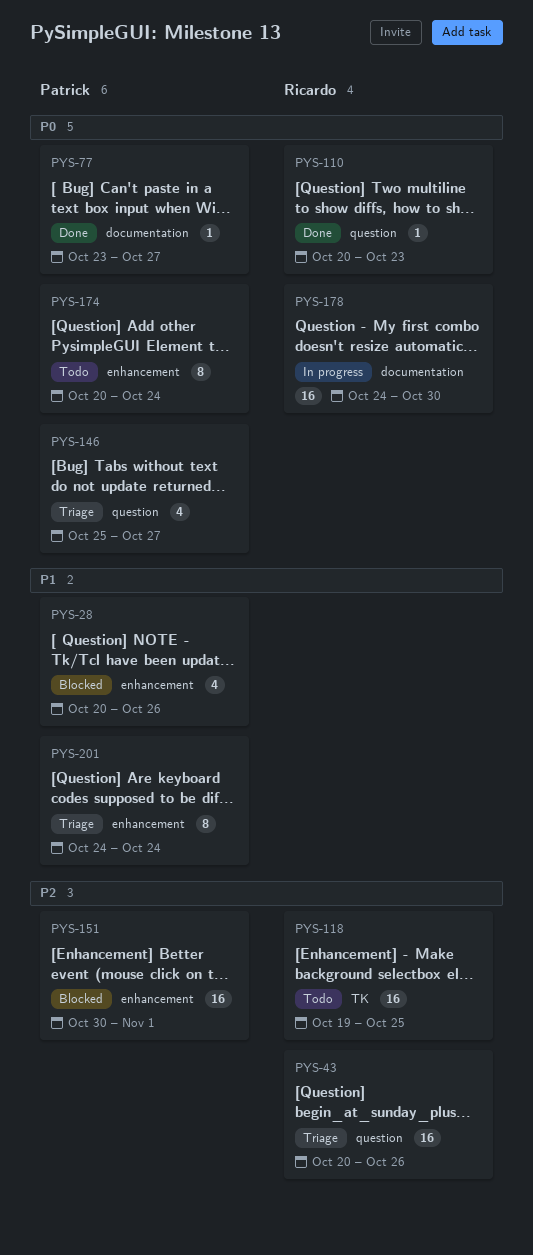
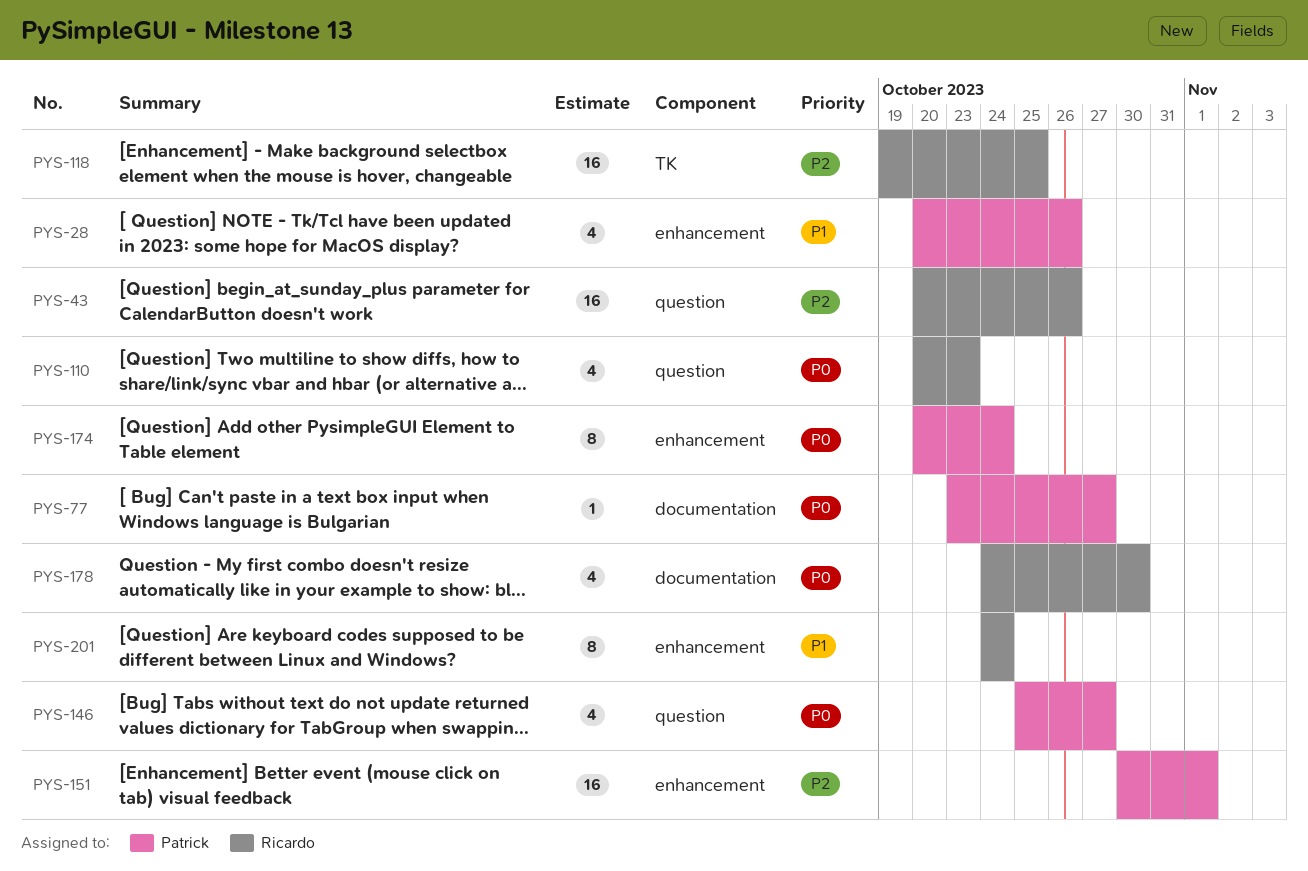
PYS-110, estimate: 1 -> 4
PYS-178, estimate: 16 -> 4
PYS-201, owner: Patrick -> Ricardo

